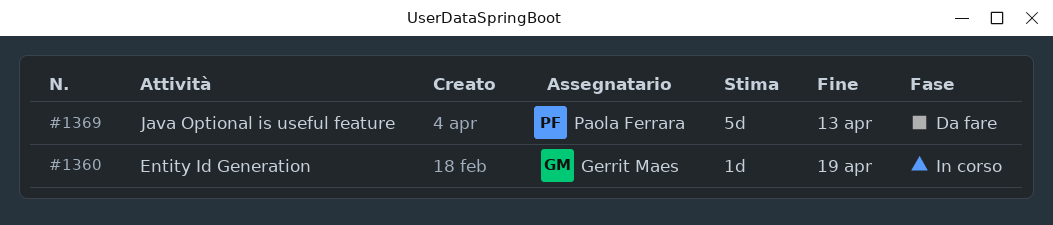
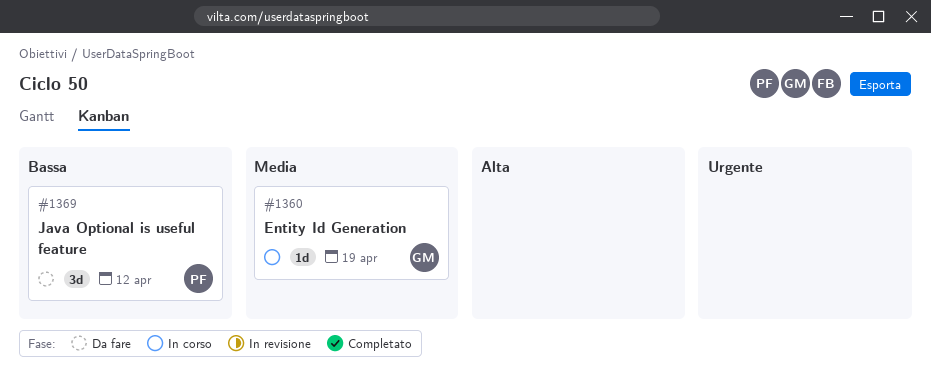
#1369, estimate: 5d -> 3d
#1369, due: Apr 13 -> Apr 12

